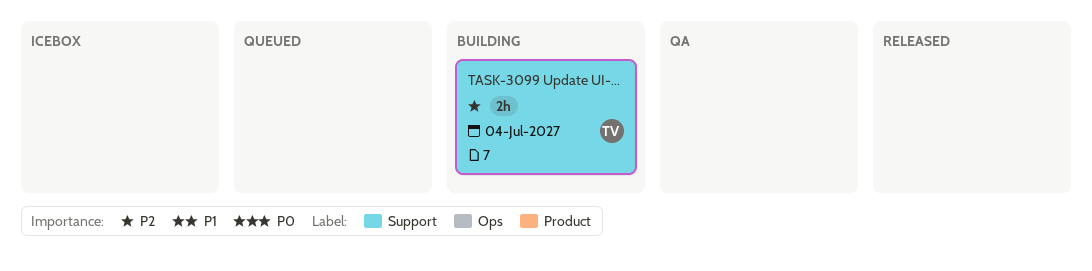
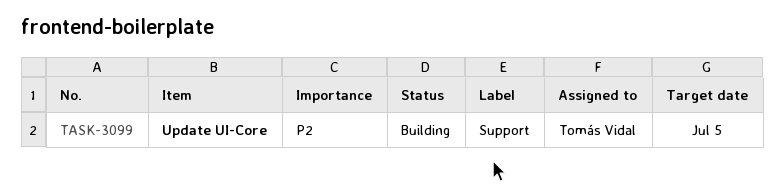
TASK-3099, due: Jul 4 -> Jul 5

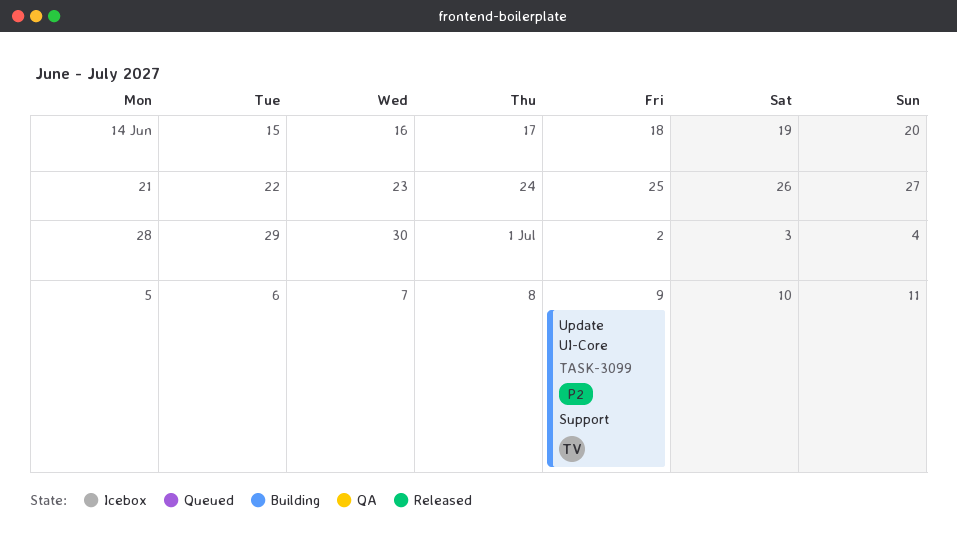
TASK-3099, due: Jul 5 -> Jul 9

